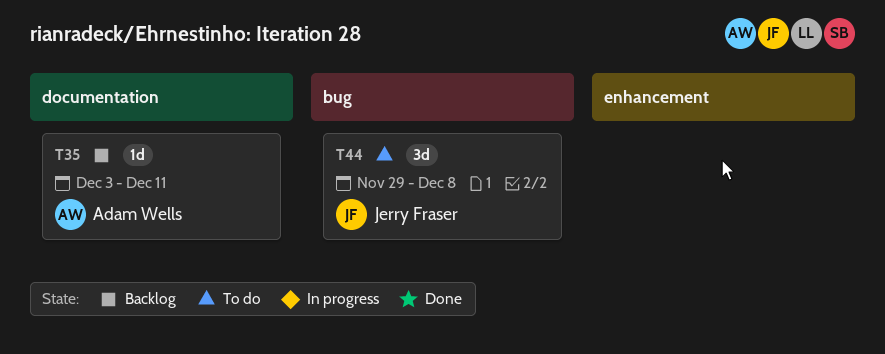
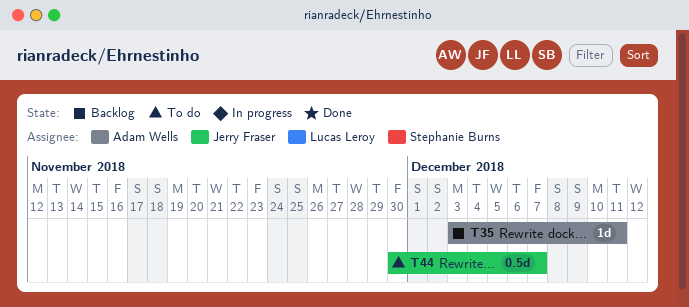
T44, estimate: 3d -> 0.5d
T44, start: Nov 29 -> Nov 30
T44, due: Dec 8 -> Dec 7

